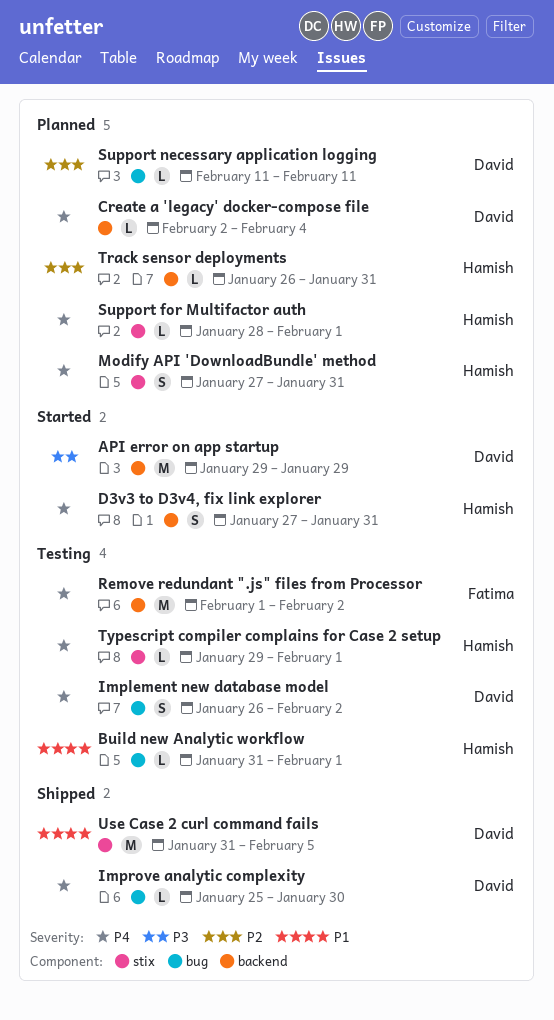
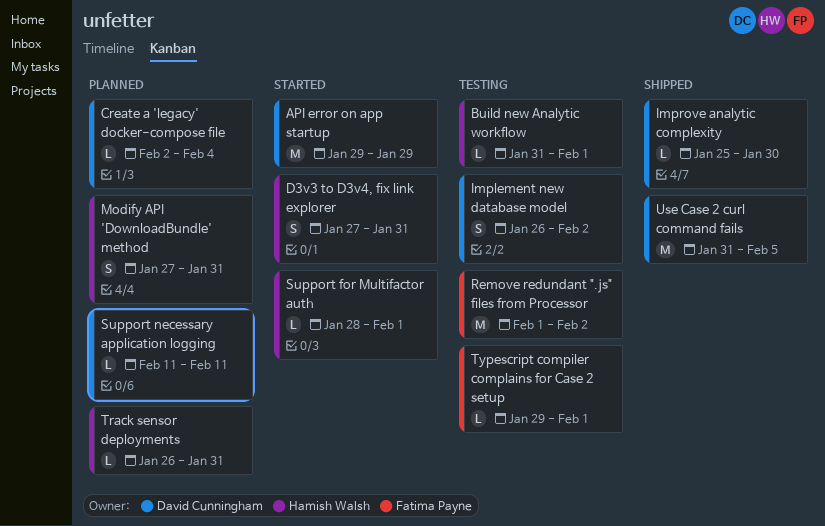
Support for Multifactor auth, status: Planned -> Started
Typescript compiler complains for Case 2 setup, owner: Hamish Walsh -> Fatima Payne

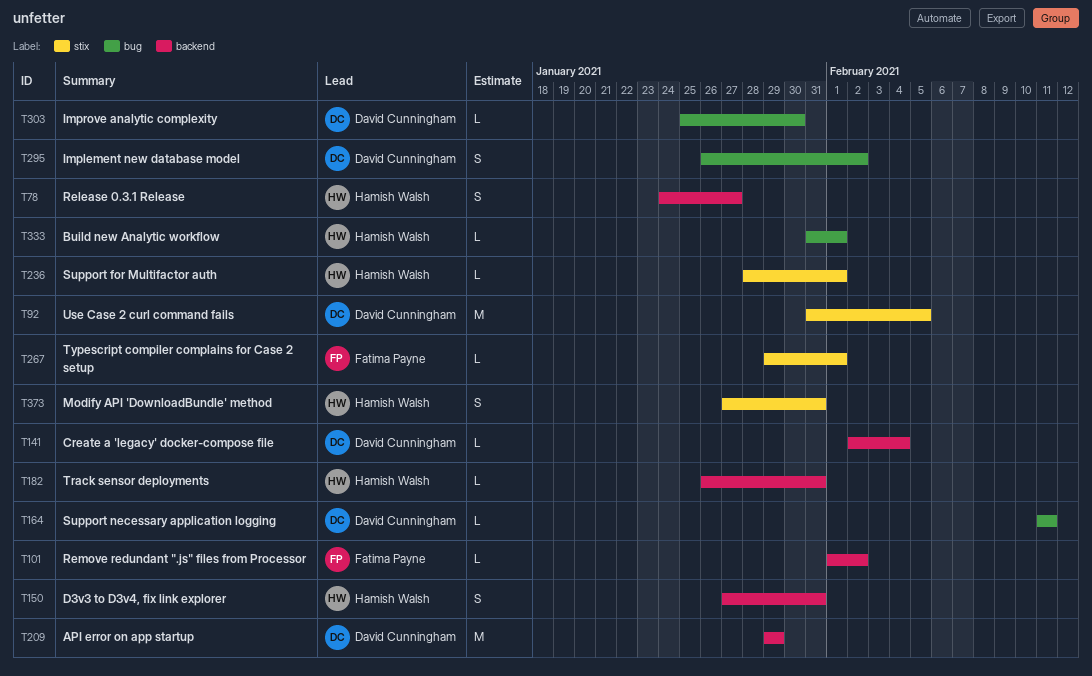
Release 0.3.1 Release: none -> present
Remove redundant ".js" files from Processor, estimate: M -> L

